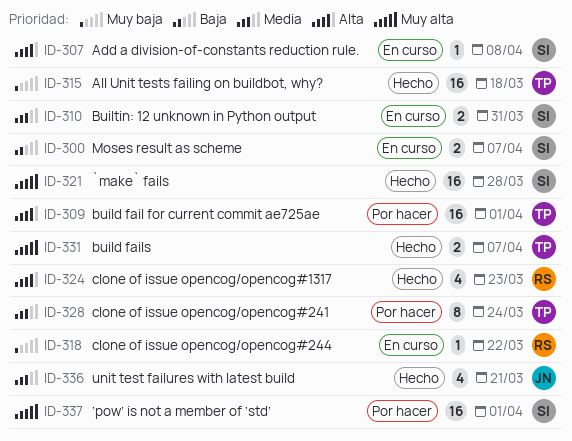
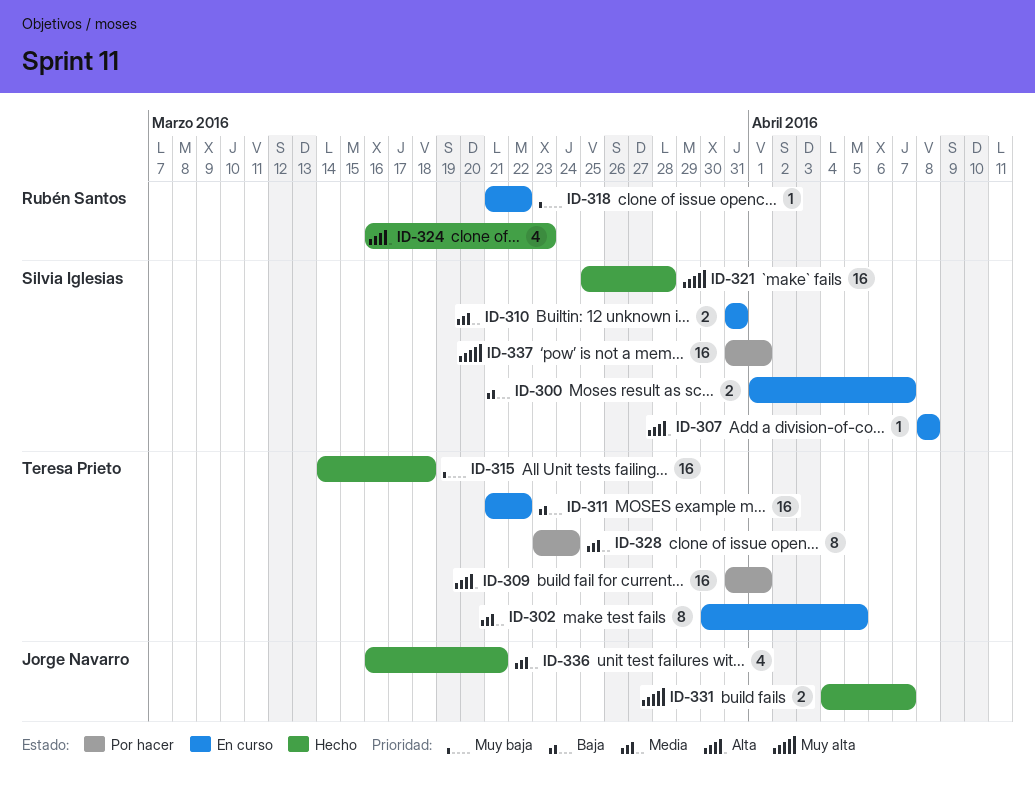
ID-302: none -> present
ID-311: none -> present
ID-331, owner: Teresa Prieto -> Jorge Navarro

